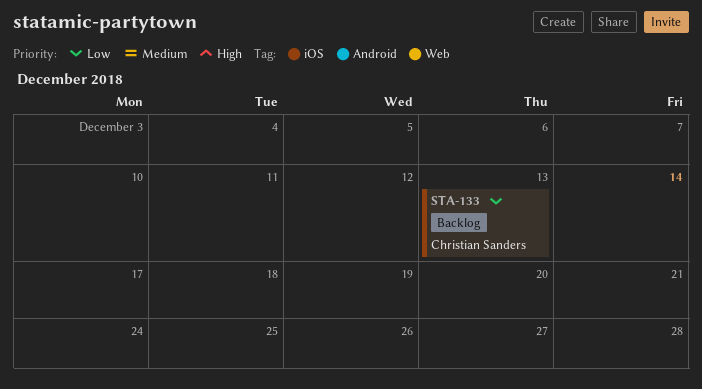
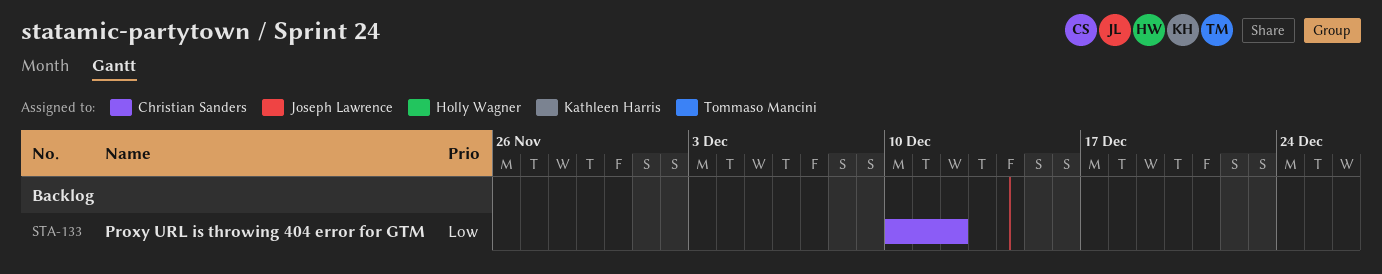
STA-133, due: Dec 13 -> Dec 12

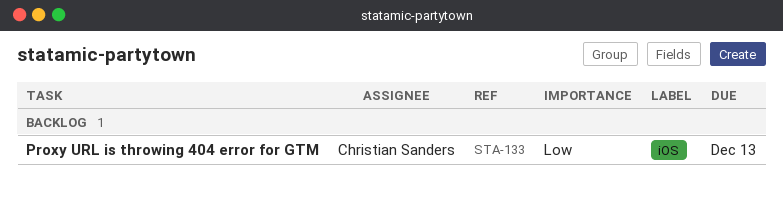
STA-133, due: Dec 12 -> Dec 13

